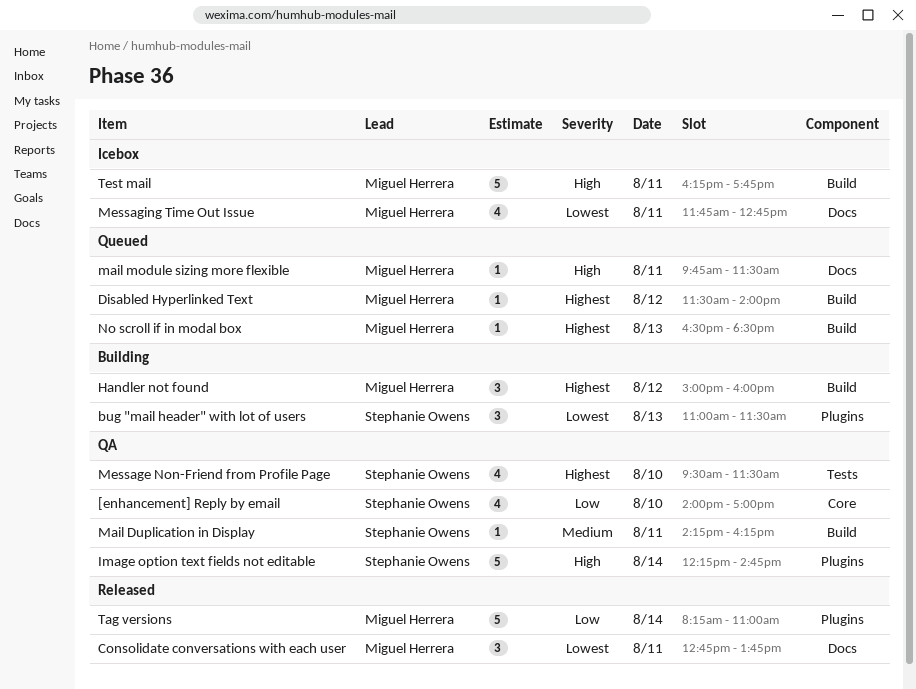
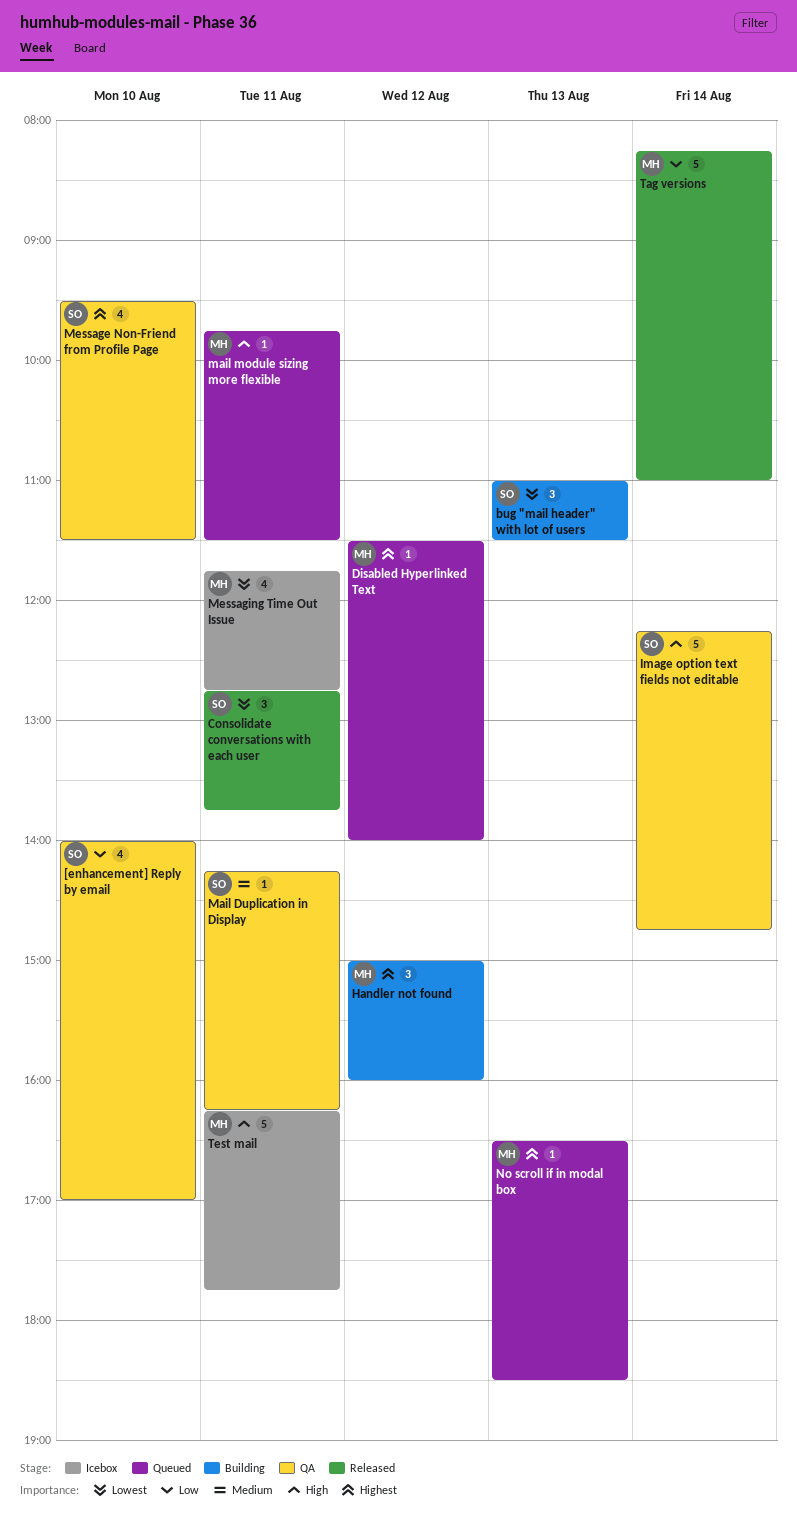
Consolidate conversations with each user, owner: Miguel Herrera -> Stephanie Owens

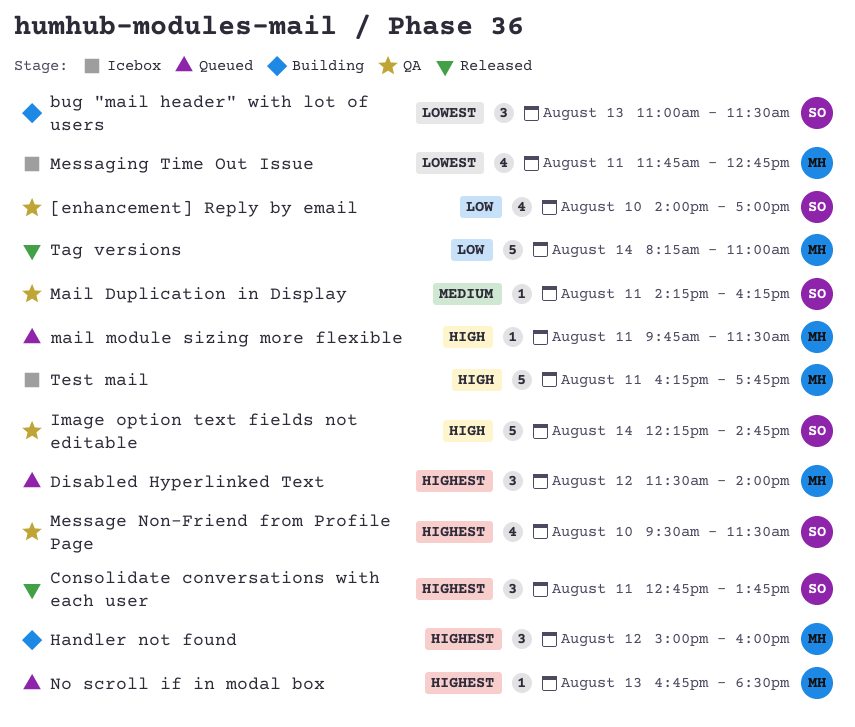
Consolidate conversations with each user, priority: Lowest -> Highest
Disabled Hyperlinked Text, estimate: 1 -> 3
No scroll if in modal box, begins: 16:30 -> 16:45

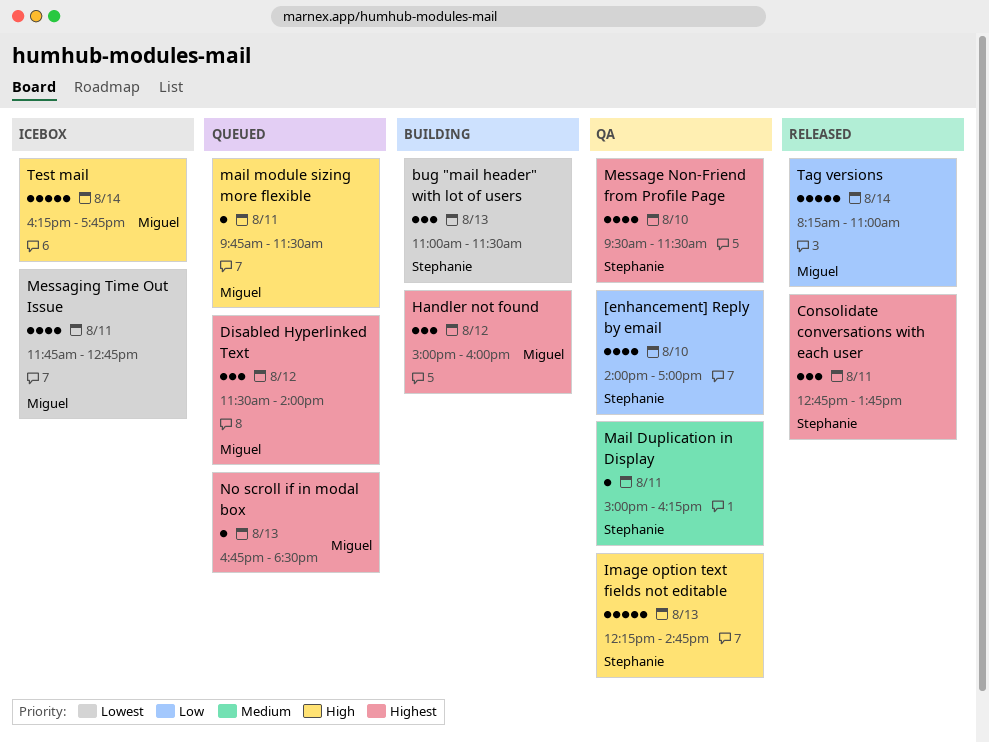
Image option text fields not editable, day: Aug 14 -> Aug 13
Mail Duplication in Display, begins: 14:15 -> 15:00
Test mail, day: Aug 11 -> Aug 14

